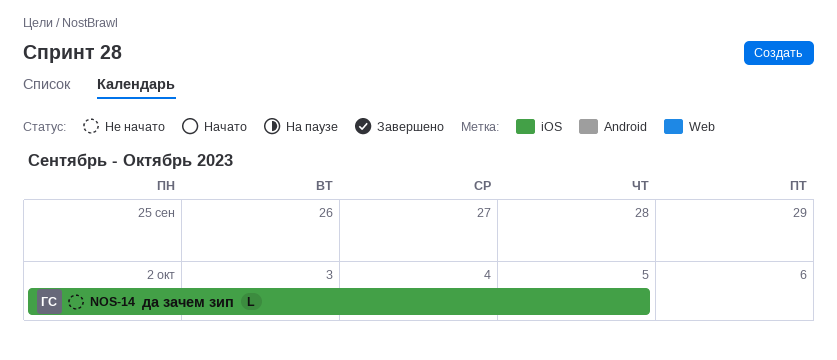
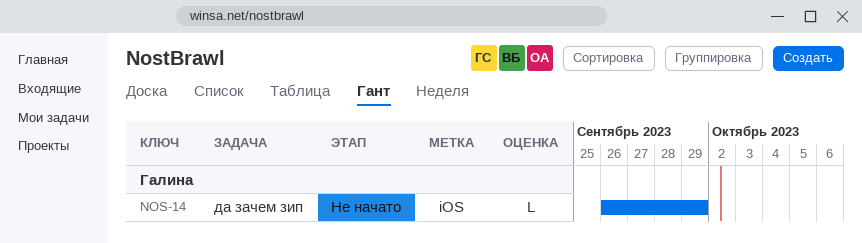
NOS-14, start: Oct 2 -> Sep 26
NOS-14, due: Oct 5 -> Sep 29

